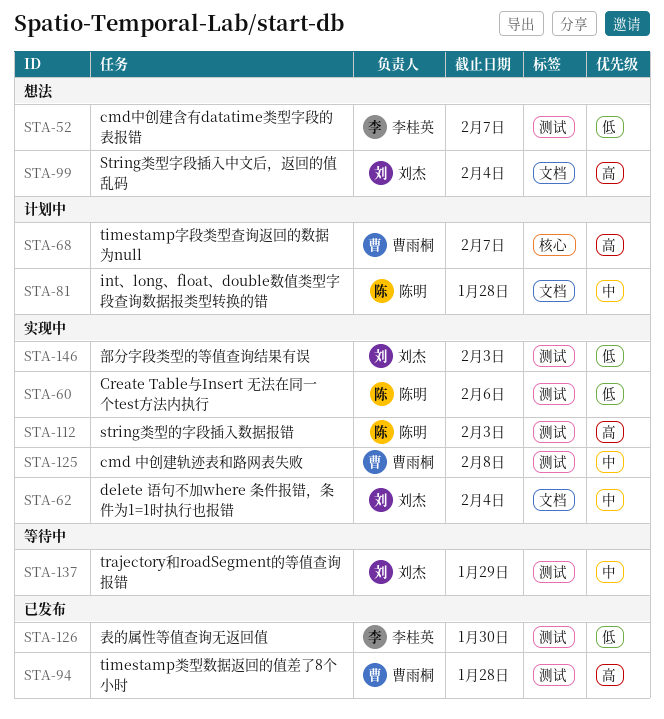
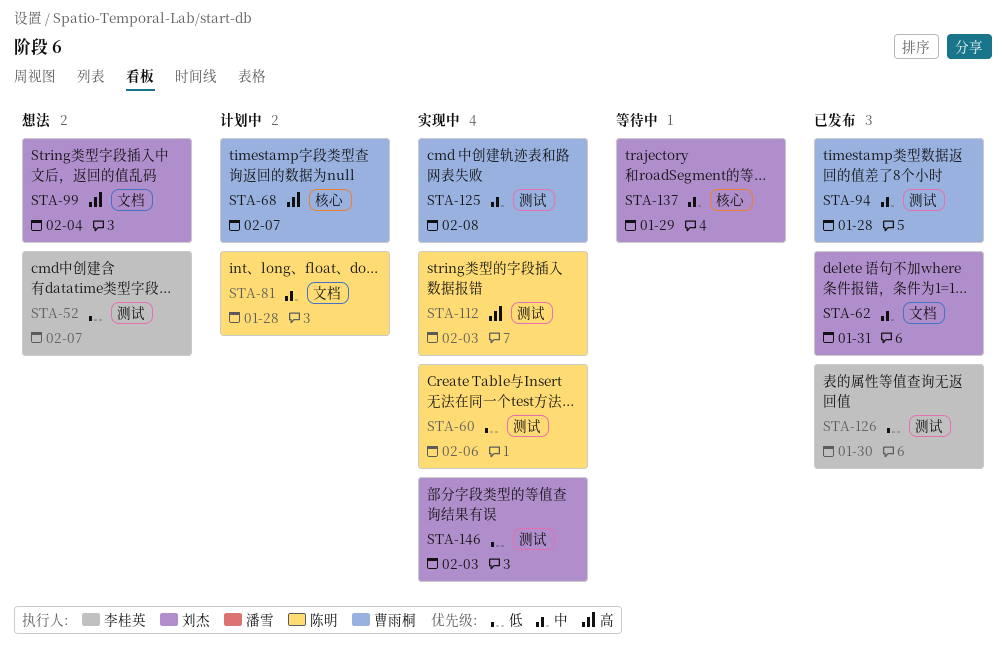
STA-62, status: 实现中 -> 已发布
STA-62, due: Feb 4 -> Jan 31
STA-94, priority: 高 -> 中
STA-137, label: 测试 -> 核心

